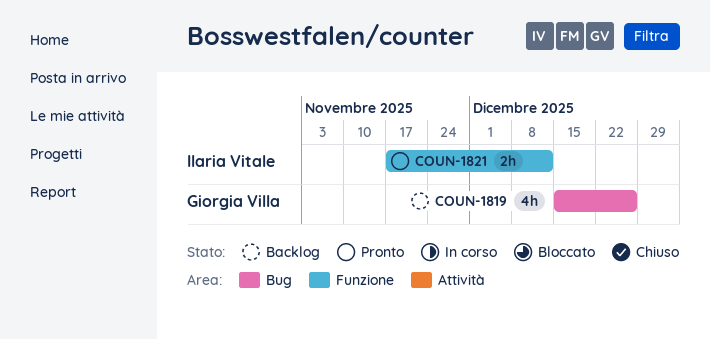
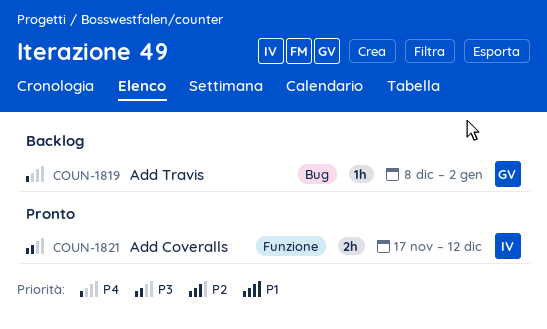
COUN-1819, estimate: 4h -> 1h
COUN-1819, start: Dec 15 -> Dec 8
COUN-1819, due: Dec 26 -> Jan 2

